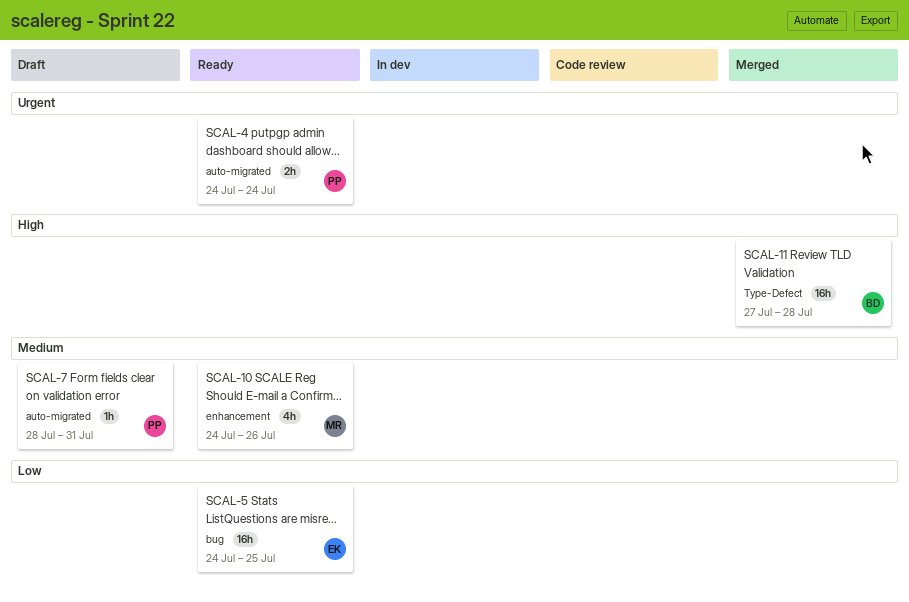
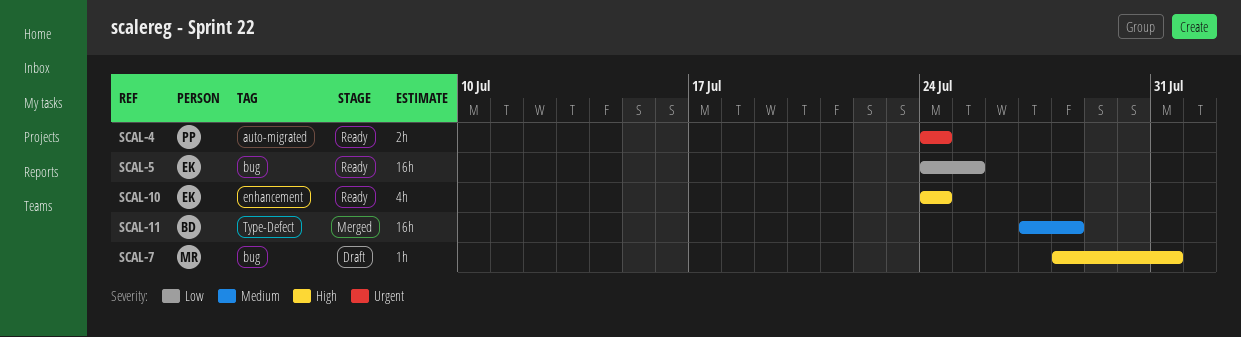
SCAL-7, owner: PP -> MR
SCAL-7, priority: Medium -> High
SCAL-7, label: auto-migrated -> bug
SCAL-10, owner: MR -> EK
SCAL-10, priority: Medium -> High
SCAL-10, due: Jul 26 -> Jul 24
SCAL-11, priority: High -> Medium

